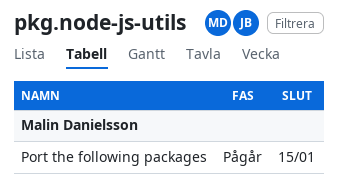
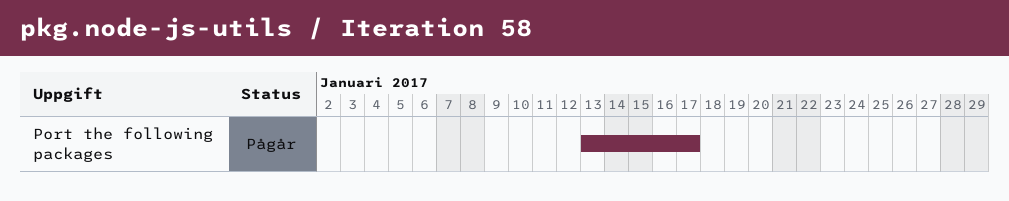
Port the following packages, due: Jan 15 -> Jan 17

